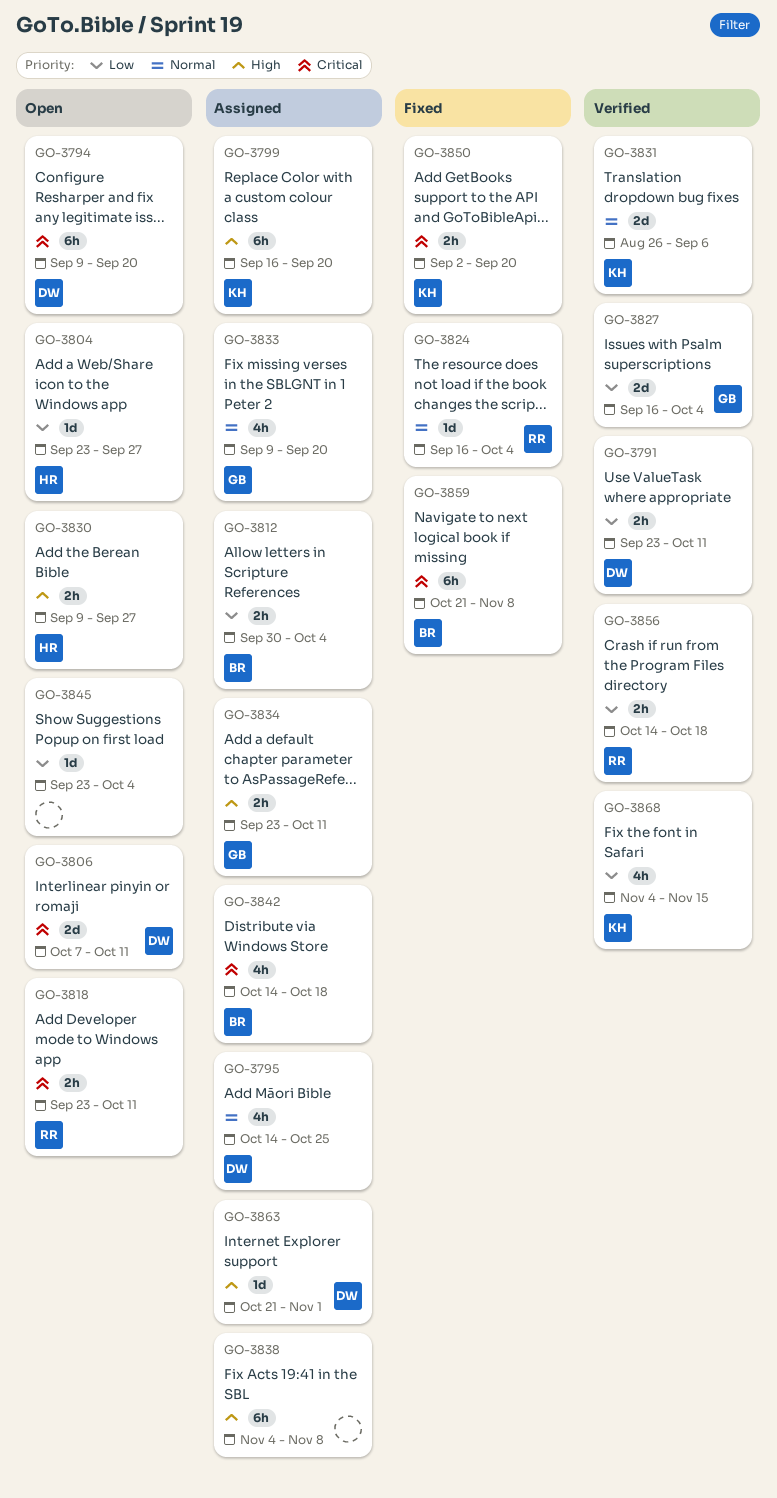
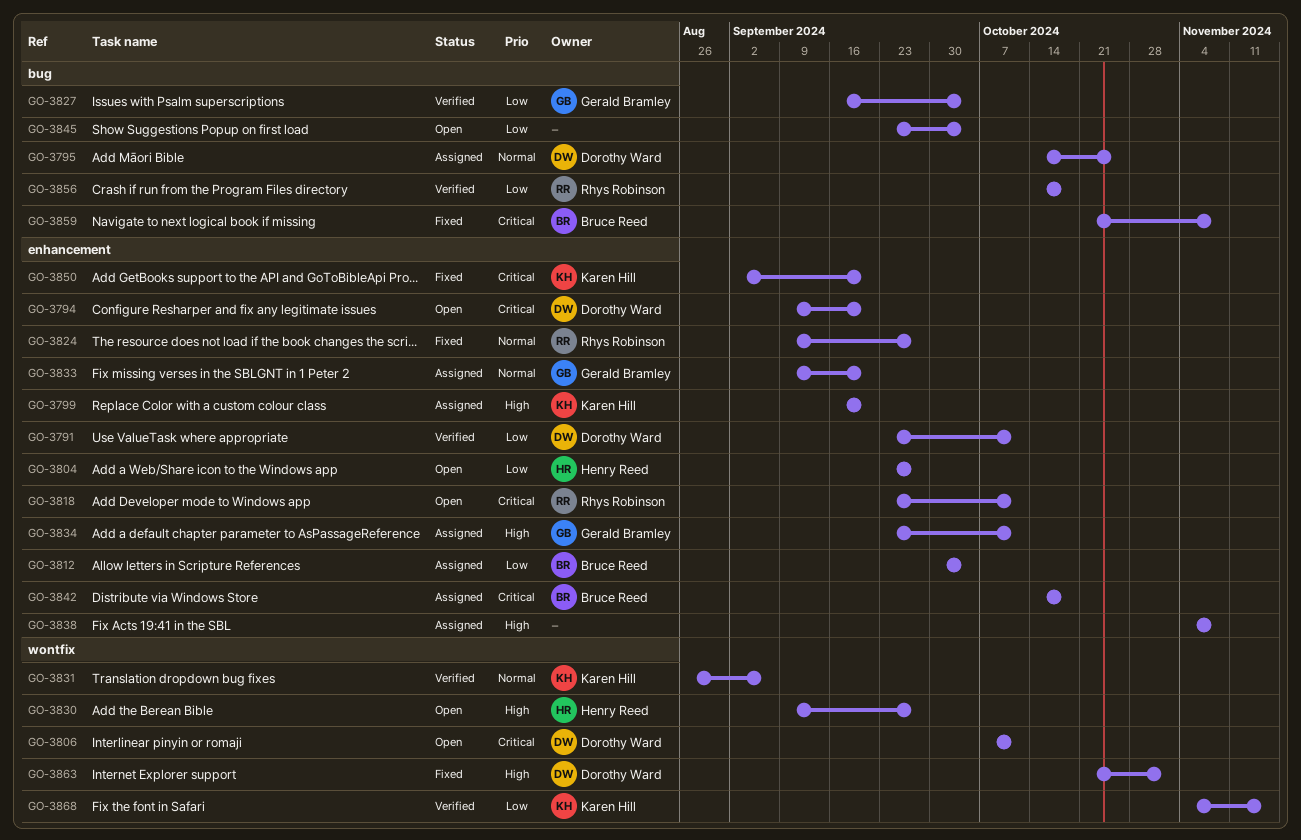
GO-3824, start: Sep 16 -> Sep 9
GO-3824, due: Oct 4 -> Sep 27
GO-3863, status: Assigned -> Fixed

